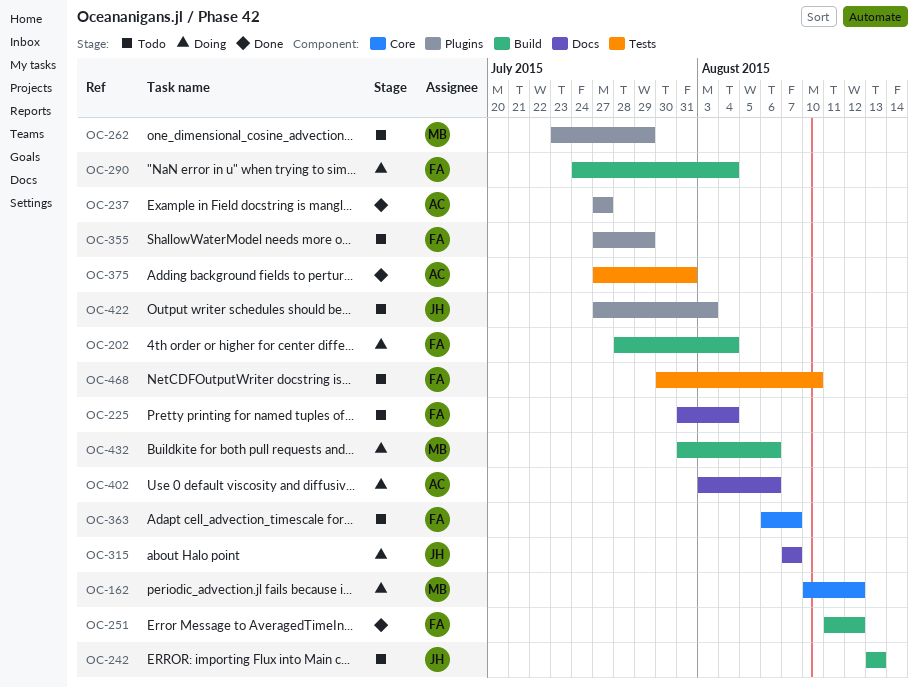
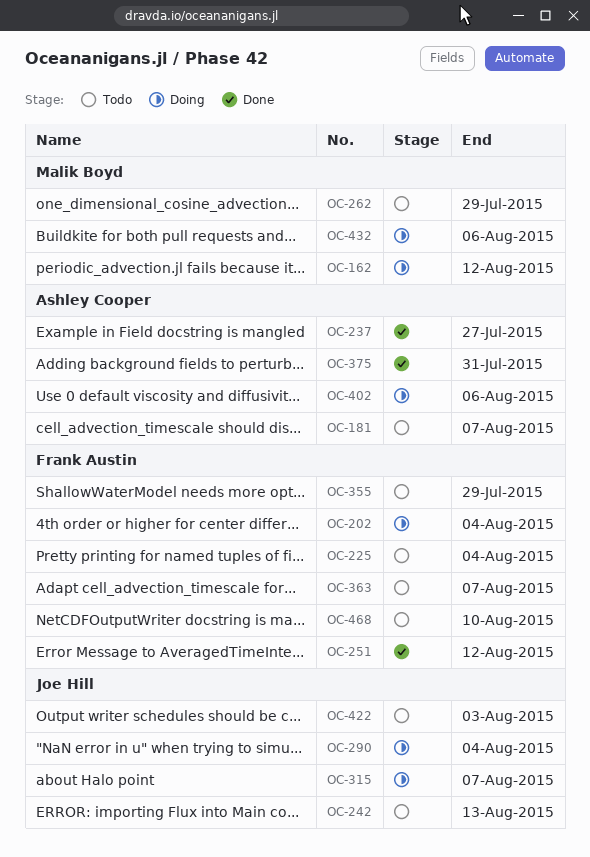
OC-181: none -> present
OC-290, owner: Frank Austin -> Joe Hill

